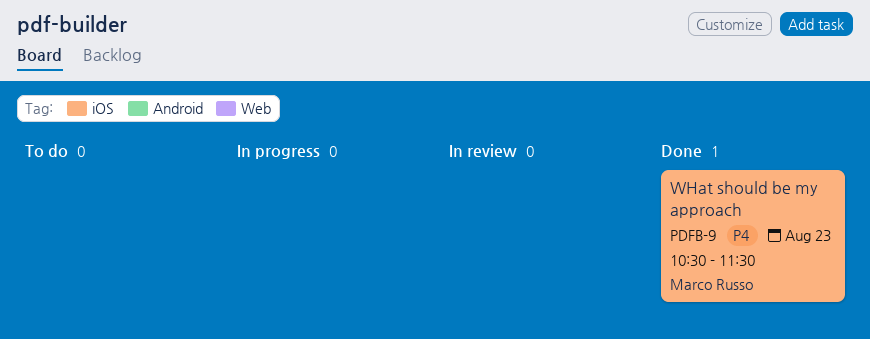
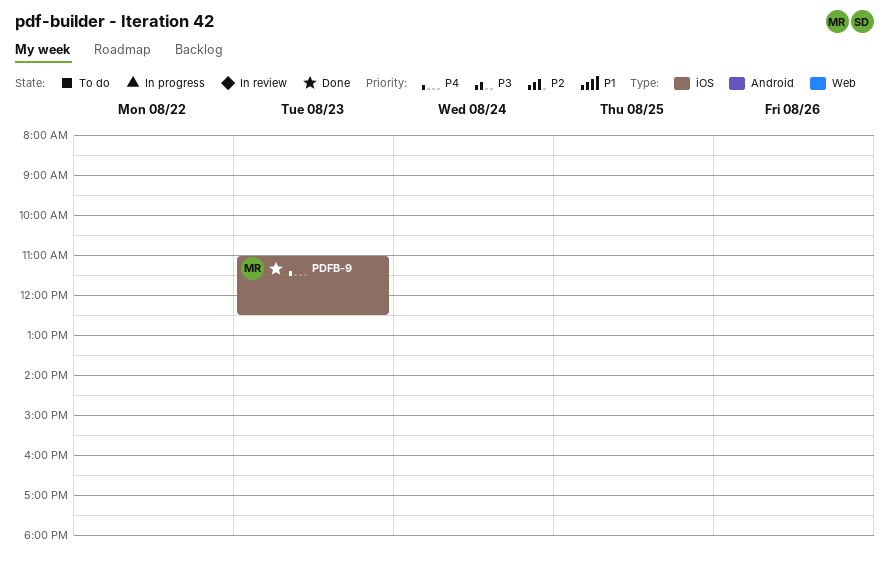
PDFB-9, begins: 10:30 -> 11:00
PDFB-9, ends: 11:30 -> 12:30

